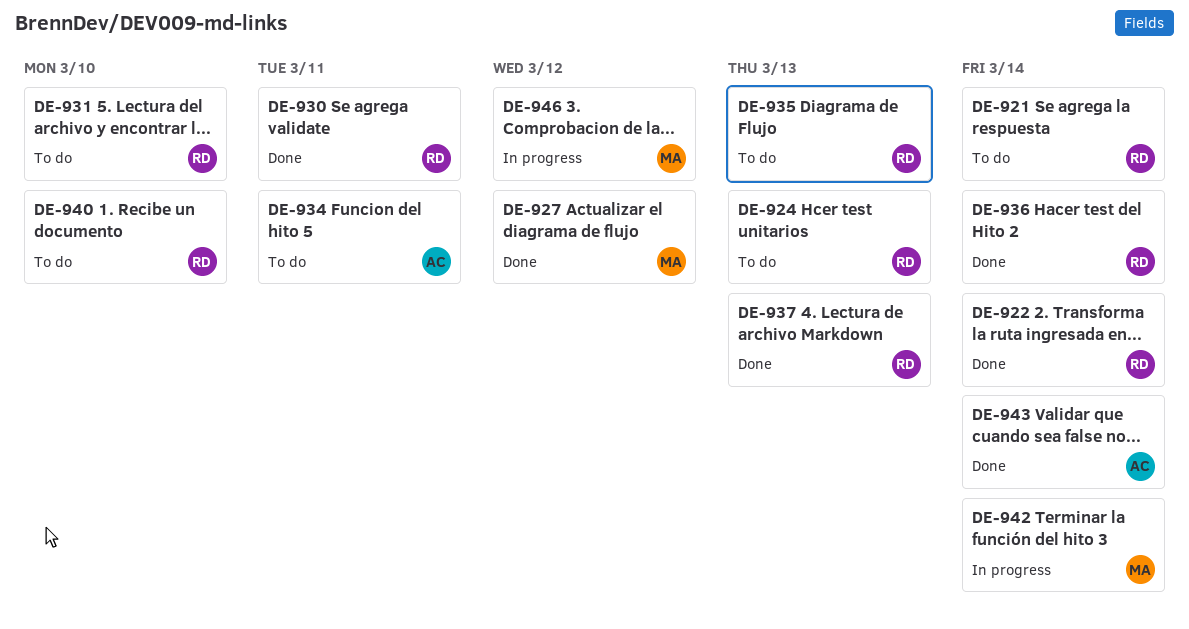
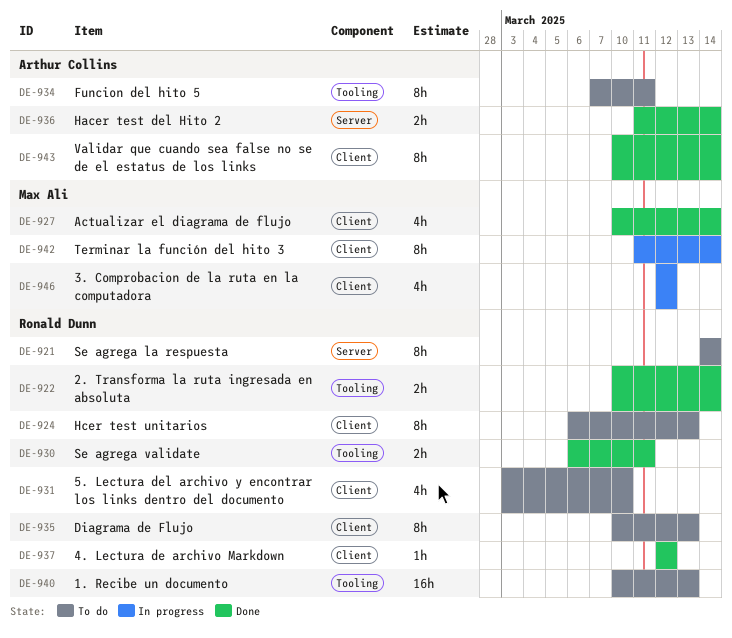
DE-927, due: Mar 12 -> Mar 14
DE-936, owner: Ronald Dunn -> Arthur Collins
DE-937, due: Mar 13 -> Mar 12
DE-940, due: Mar 10 -> Mar 13

